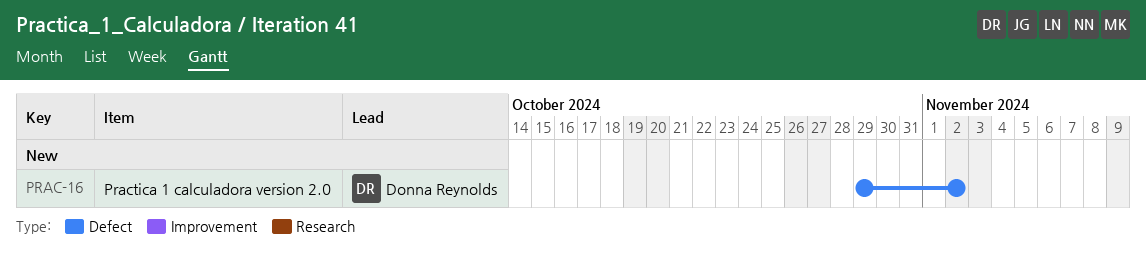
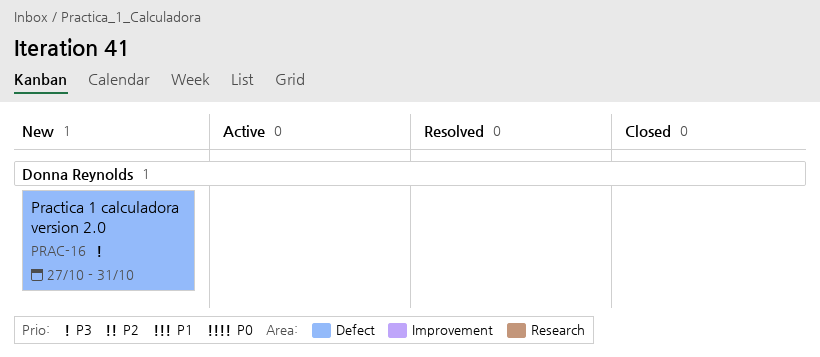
PRAC-16, start: Oct 29 -> Oct 27
PRAC-16, due: Nov 2 -> Oct 31

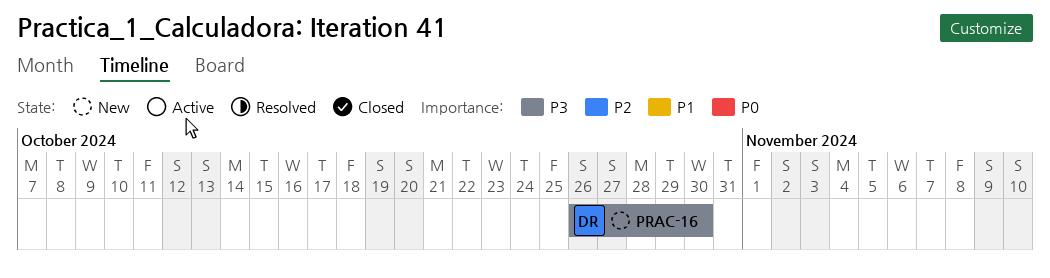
PRAC-16, start: Oct 27 -> Oct 26
PRAC-16, due: Oct 31 -> Oct 30

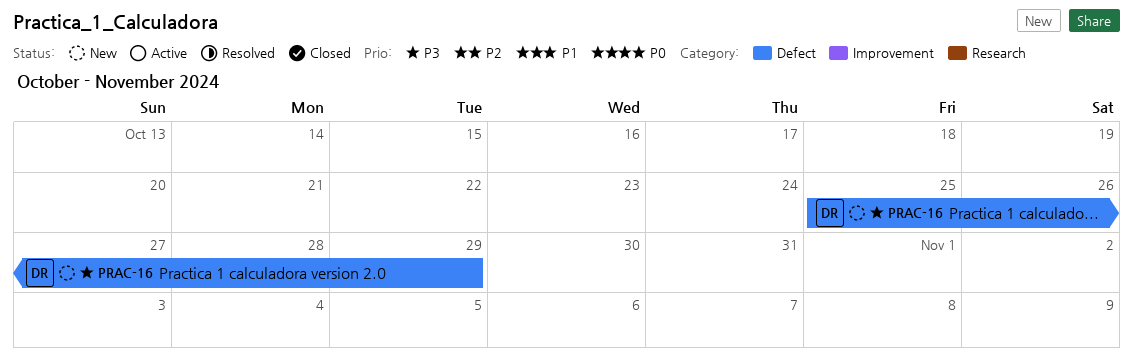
PRAC-16, start: Oct 26 -> Oct 25
PRAC-16, due: Oct 30 -> Oct 29

